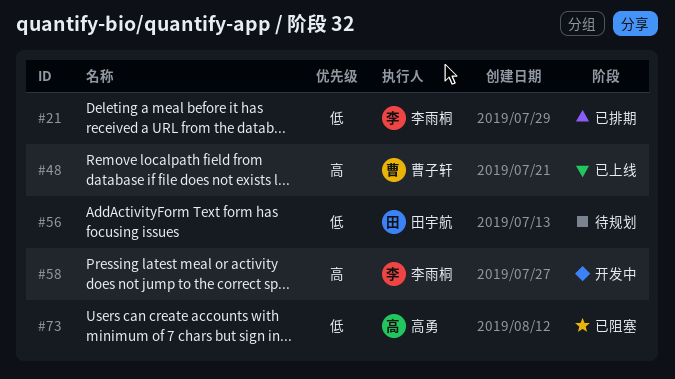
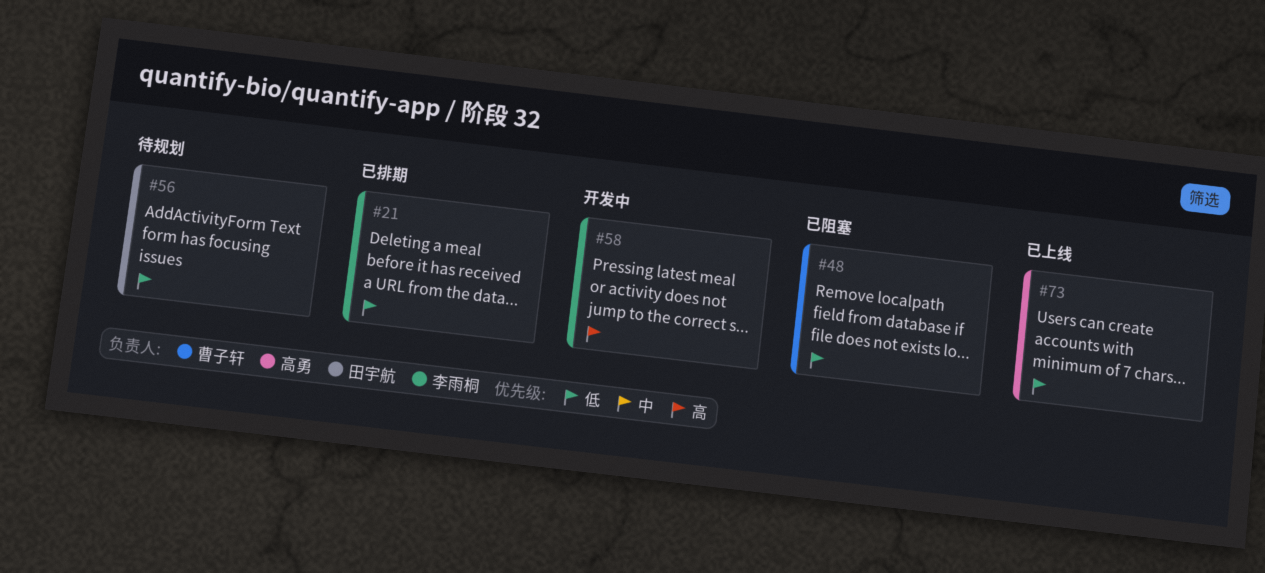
#48, status: 已上线 -> 已阻塞
#48, priority: 高 -> 低
#73, status: 已阻塞 -> 已上线

